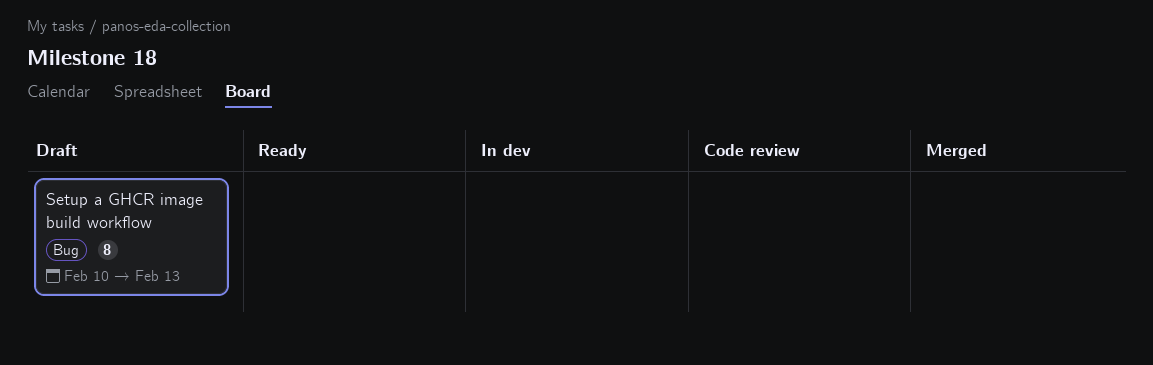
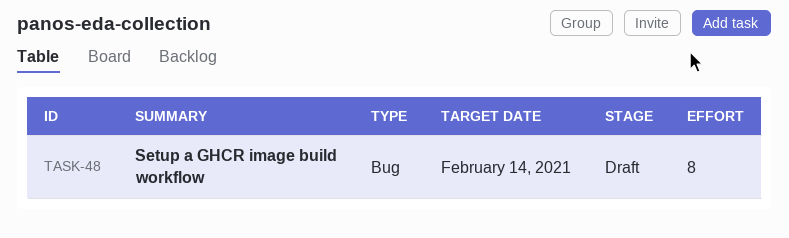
Setup a GHCR image build workflow, due: Feb 13 -> Feb 14

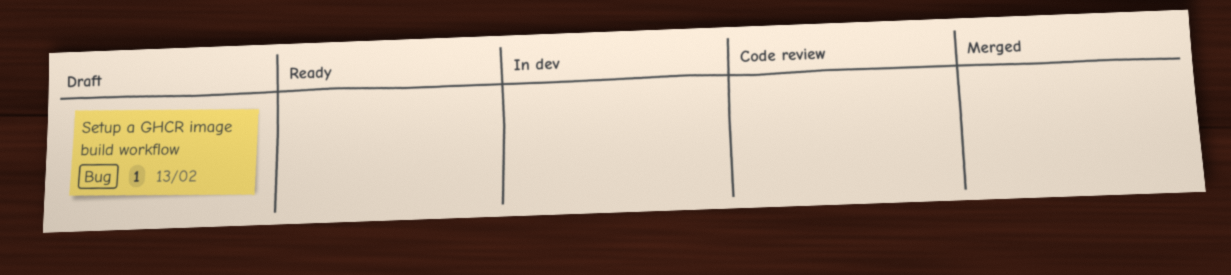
Setup a GHCR image build workflow, estimate: 8 -> 1
Setup a GHCR image build workflow, due: Feb 14 -> Feb 13

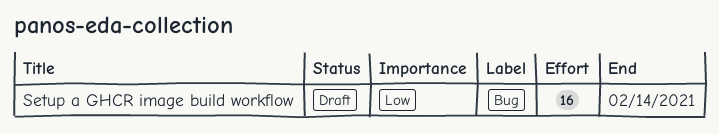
Setup a GHCR image build workflow, estimate: 1 -> 16
Setup a GHCR image build workflow, due: Feb 13 -> Feb 14

